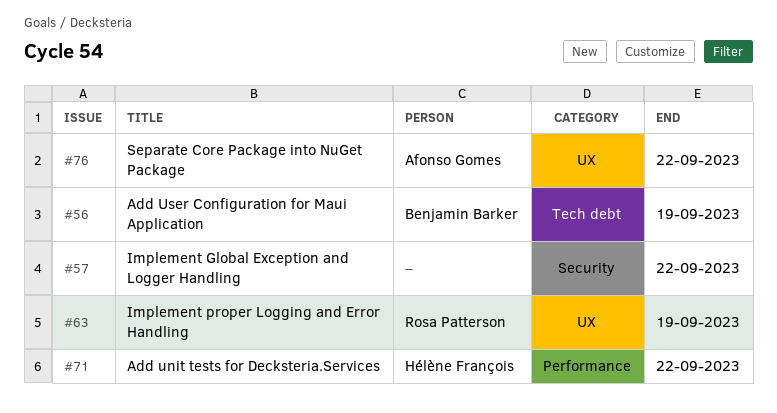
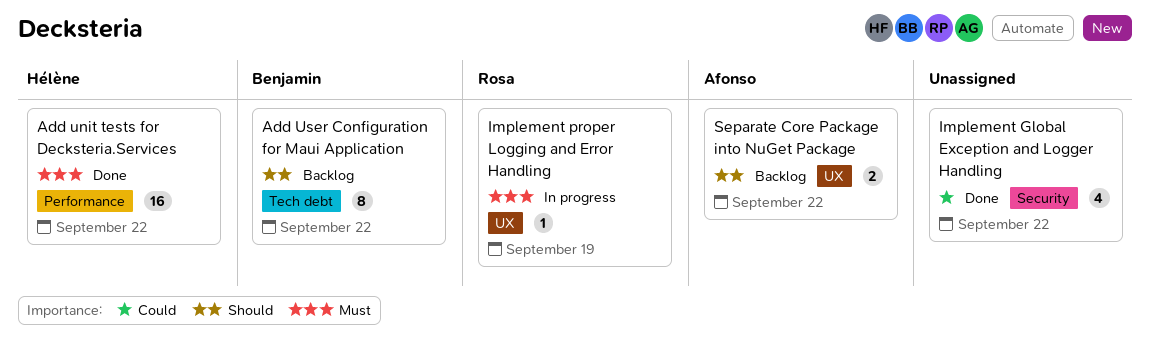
Add User Configuration for Maui Application, due: Sep 19 -> Sep 22

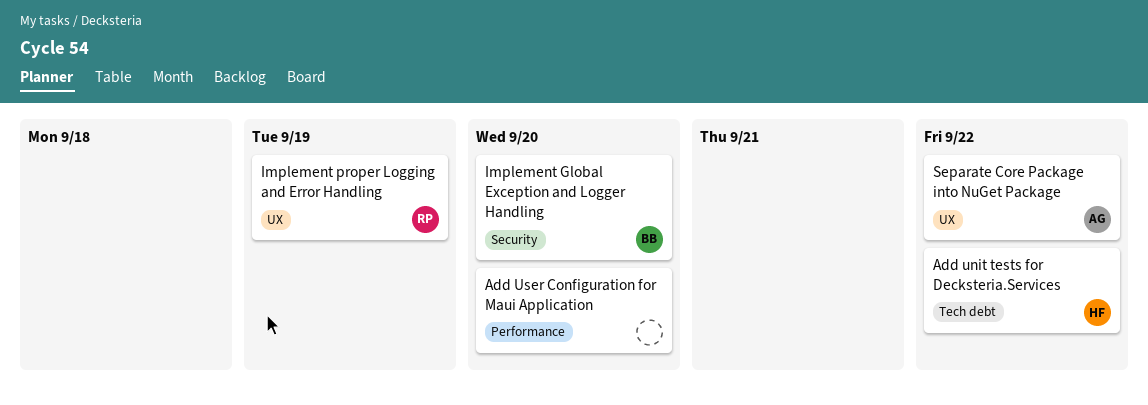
Add unit tests for Decksteria.Services, label: Performance -> Tech debt
Add User Configuration for Maui Application, owner: Benjamin -> none
Add User Configuration for Maui Application, label: Tech debt -> Performance
Add User Configuration for Maui Application, due: Sep 22 -> Sep 20
Implement Global Exception and Logger Handling, owner: none -> Benjamin
Implement Global Exception and Logger Handling, due: Sep 22 -> Sep 20

